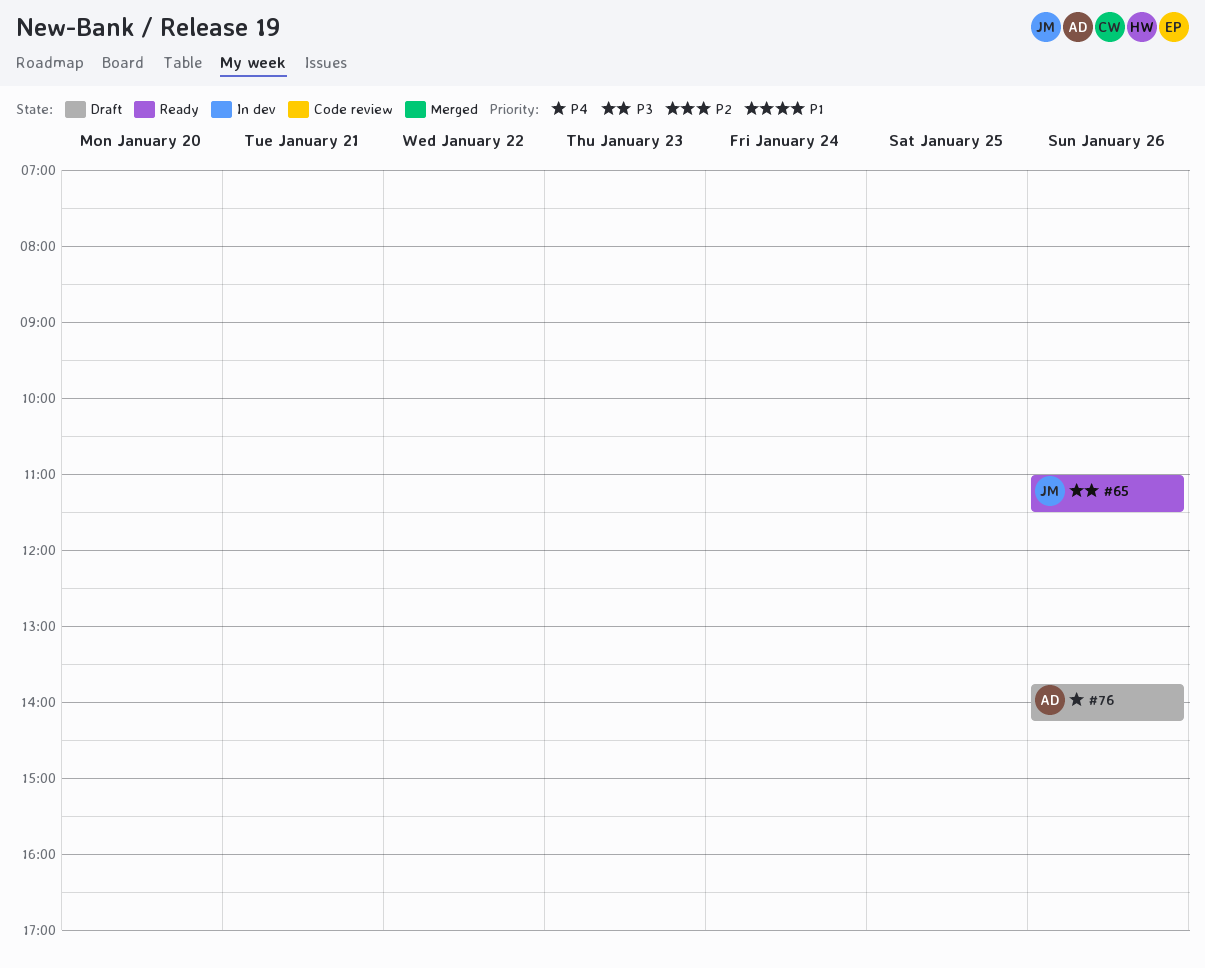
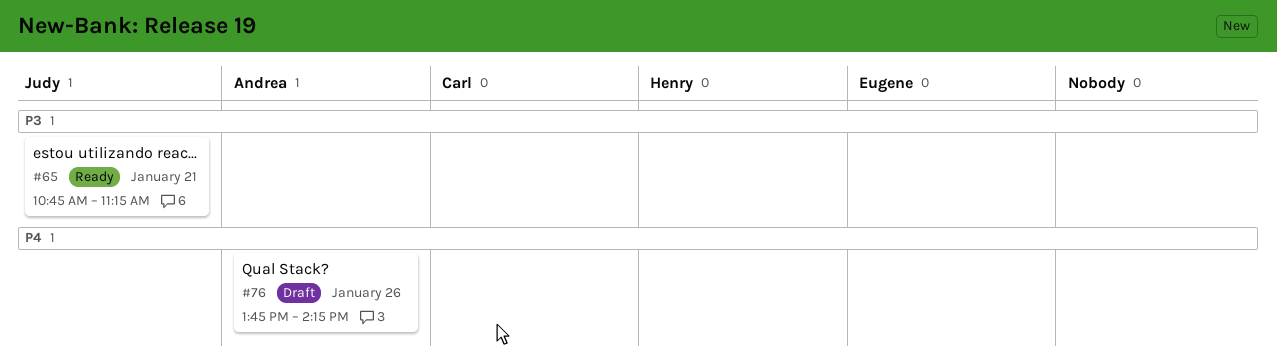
#65, day: Jan 26 -> Jan 21
#65, begins: 11:00 -> 10:45
#65, ends: 11:30 -> 11:15

